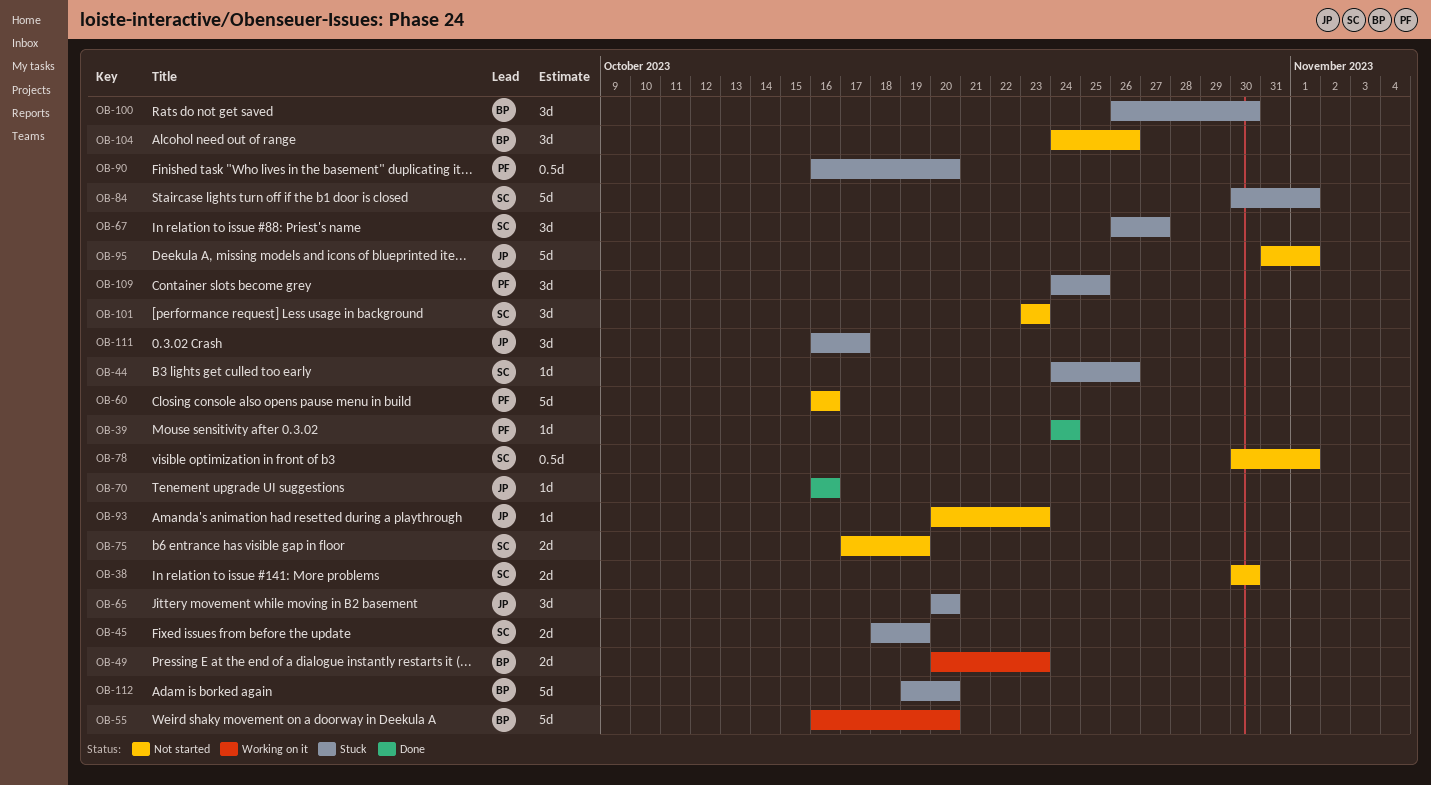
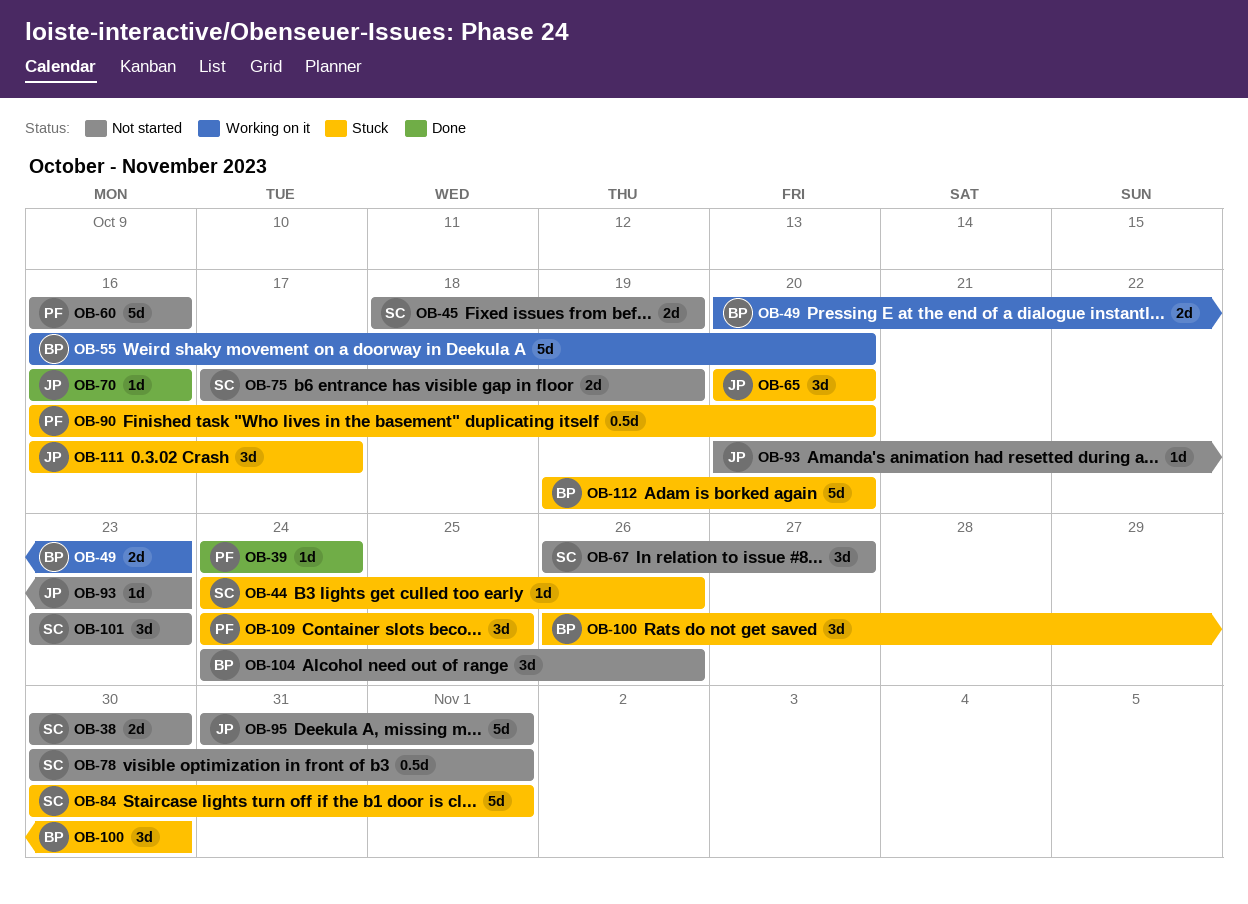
OB-45, status: Stuck -> Not started
OB-67, status: Stuck -> Not started

